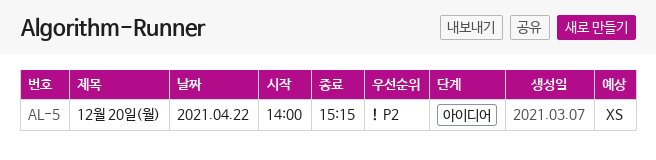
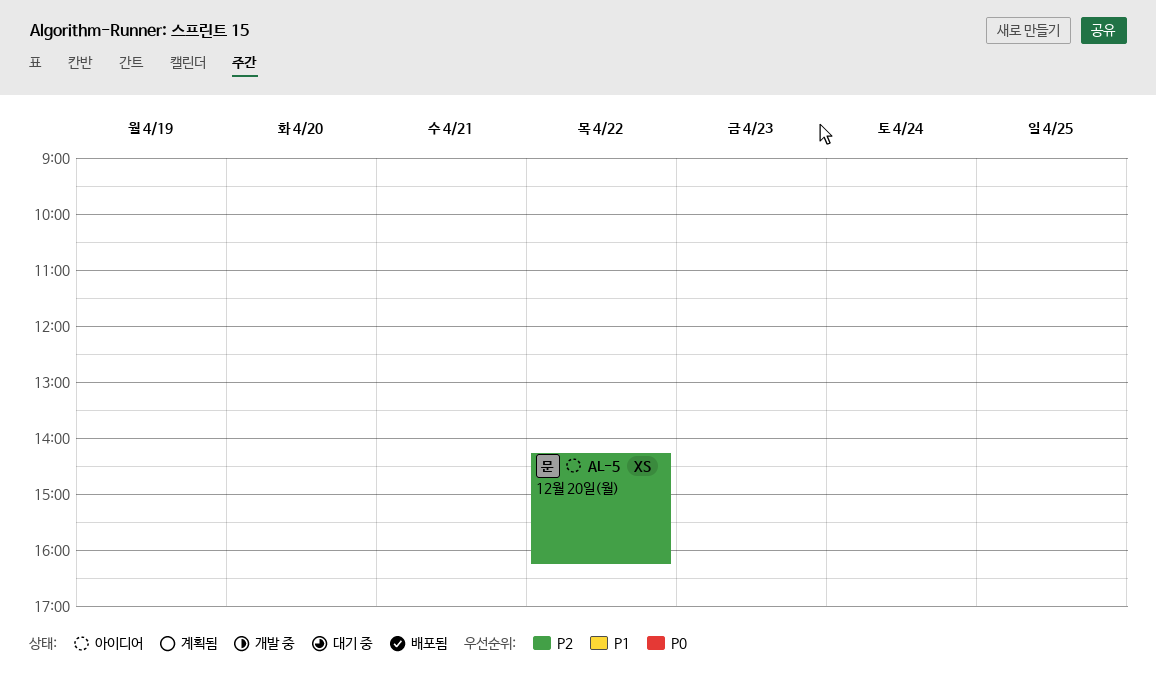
AL-5, begins: 14:00 -> 14:15
AL-5, ends: 15:15 -> 16:15

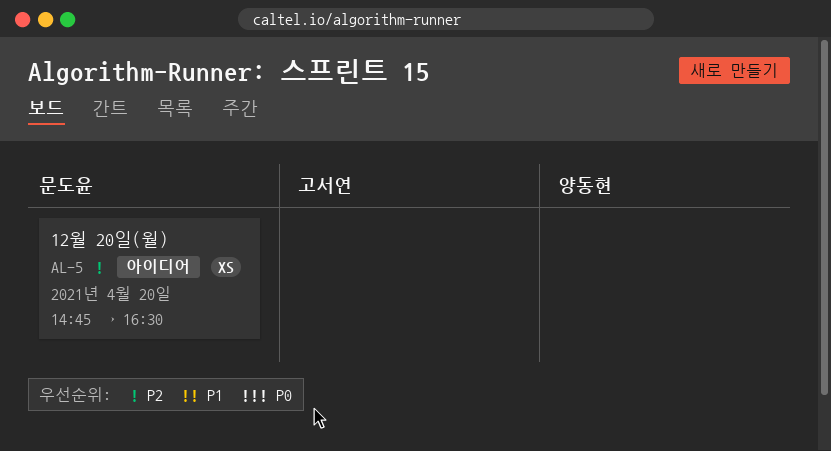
AL-5, day: Apr 22 -> Apr 20
AL-5, begins: 14:15 -> 14:45
AL-5, ends: 16:15 -> 16:30

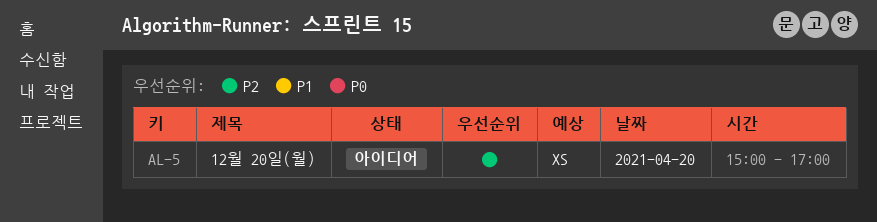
AL-5, begins: 14:45 -> 15:00
AL-5, ends: 16:30 -> 17:00

